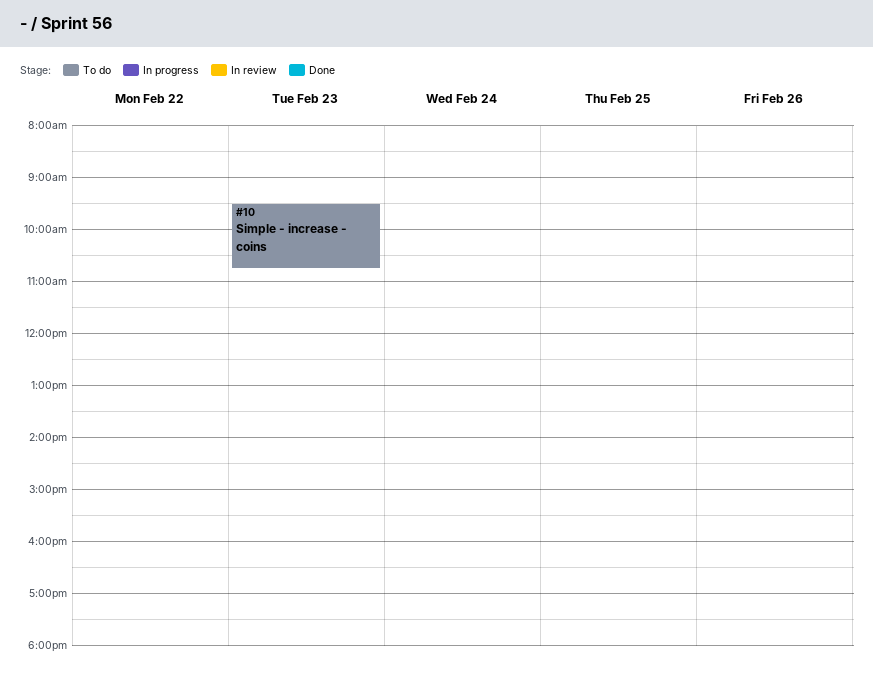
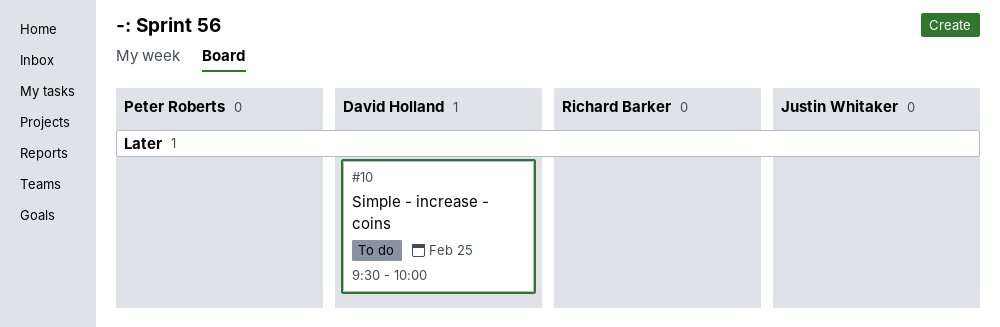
#10, day: Feb 23 -> Feb 25
#10, ends: 10:45 -> 10:00

